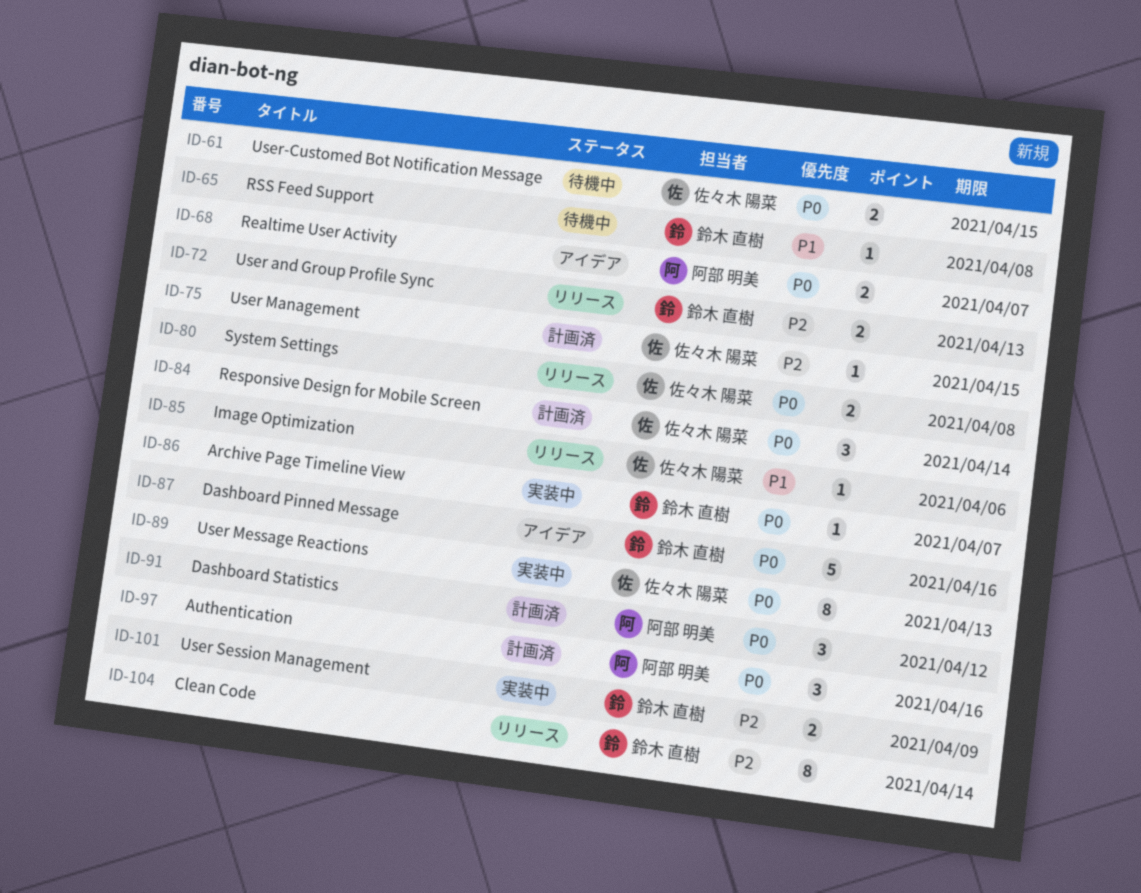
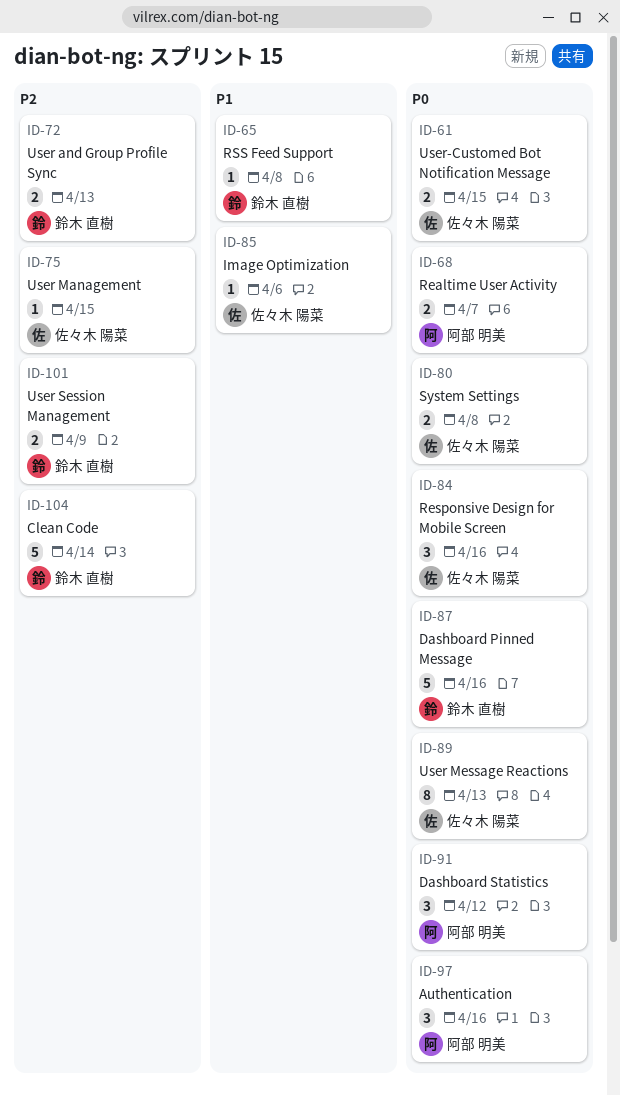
ID-84, due: Apr 14 -> Apr 16
ID-86: present -> none
ID-104, estimate: 8 -> 5

